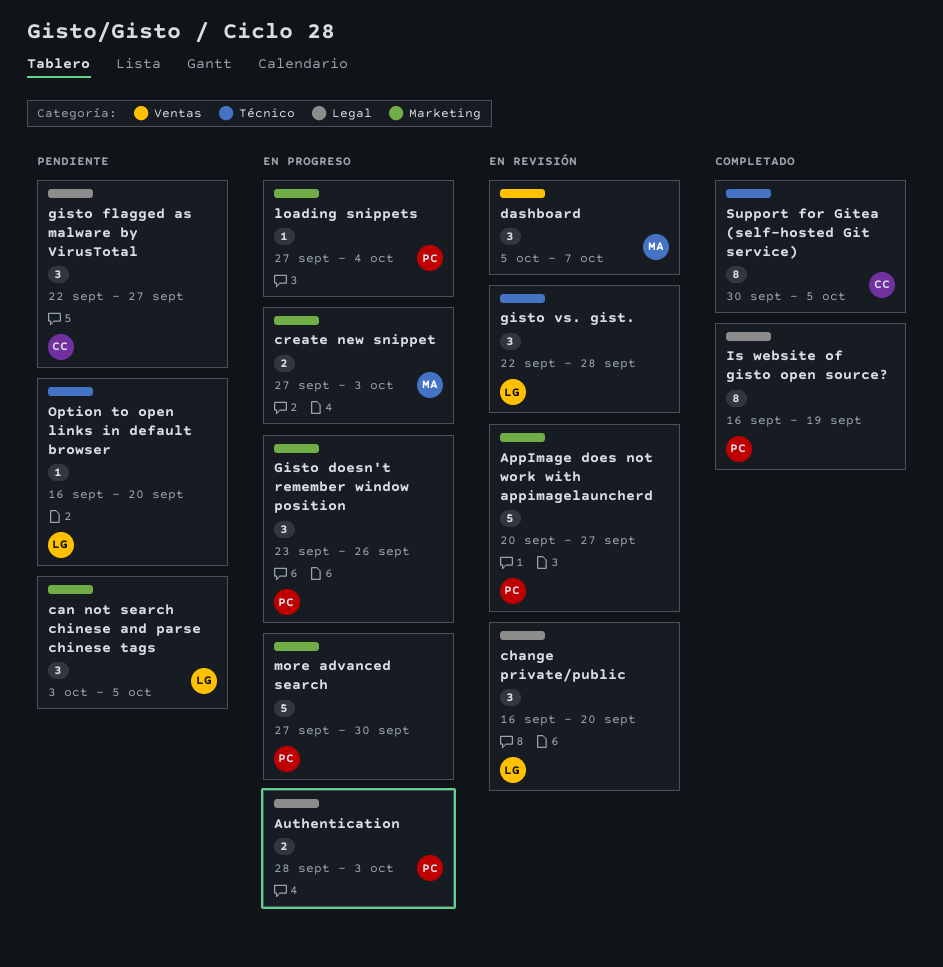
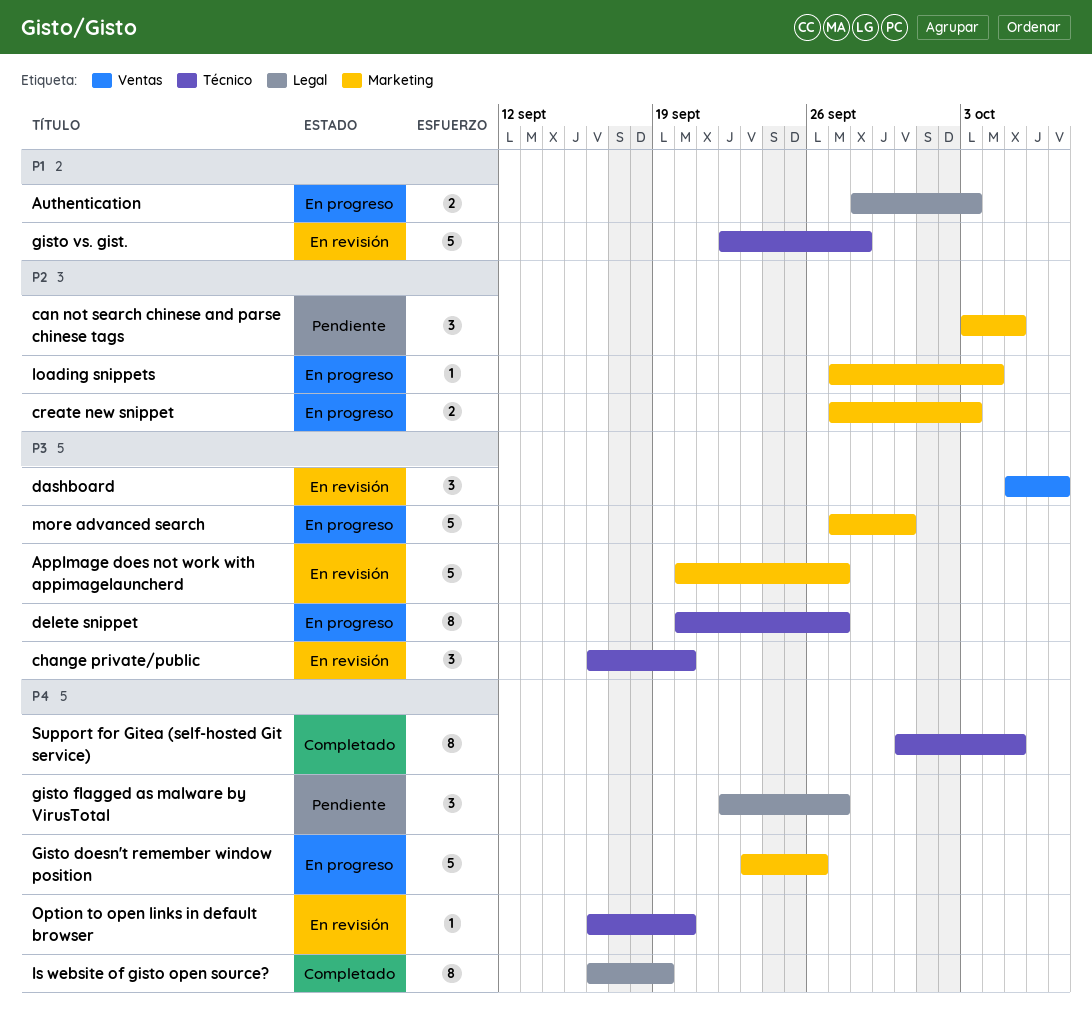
change private/public, label: Legal -> Técnico
delete snippet: none -> present
Gisto doesn't remember window position, estimate: 3 -> 5
gisto vs. gist., estimate: 3 -> 5
Option to open links in default browser, status: Pendiente -> En revisión

